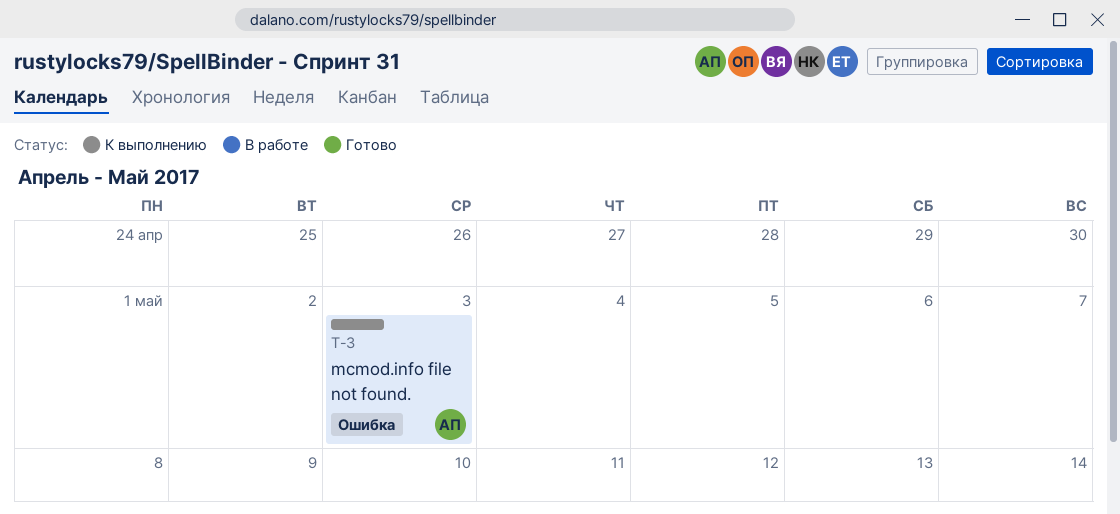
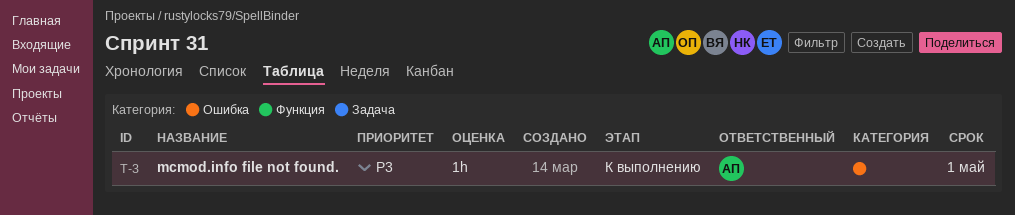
T-3, due: May 3 -> May 1

